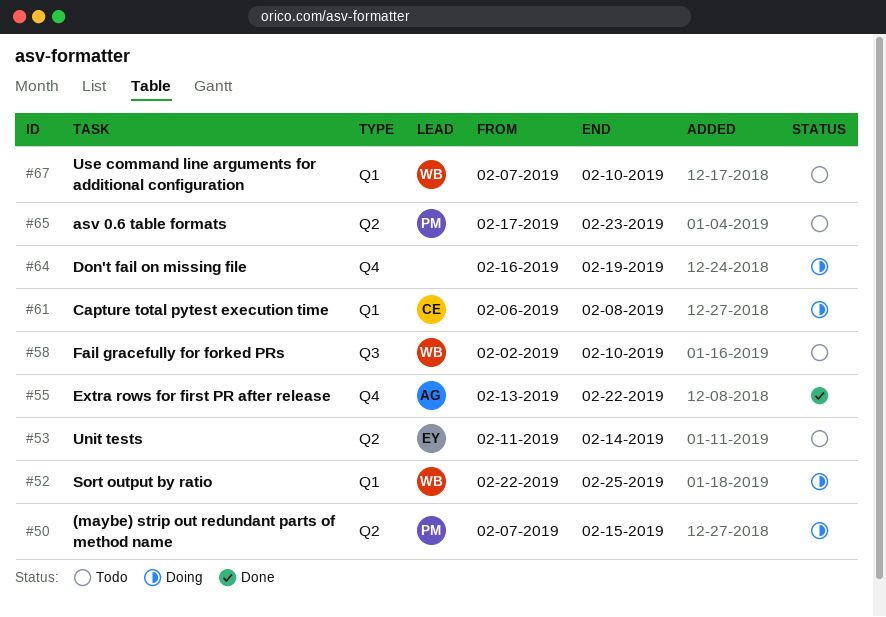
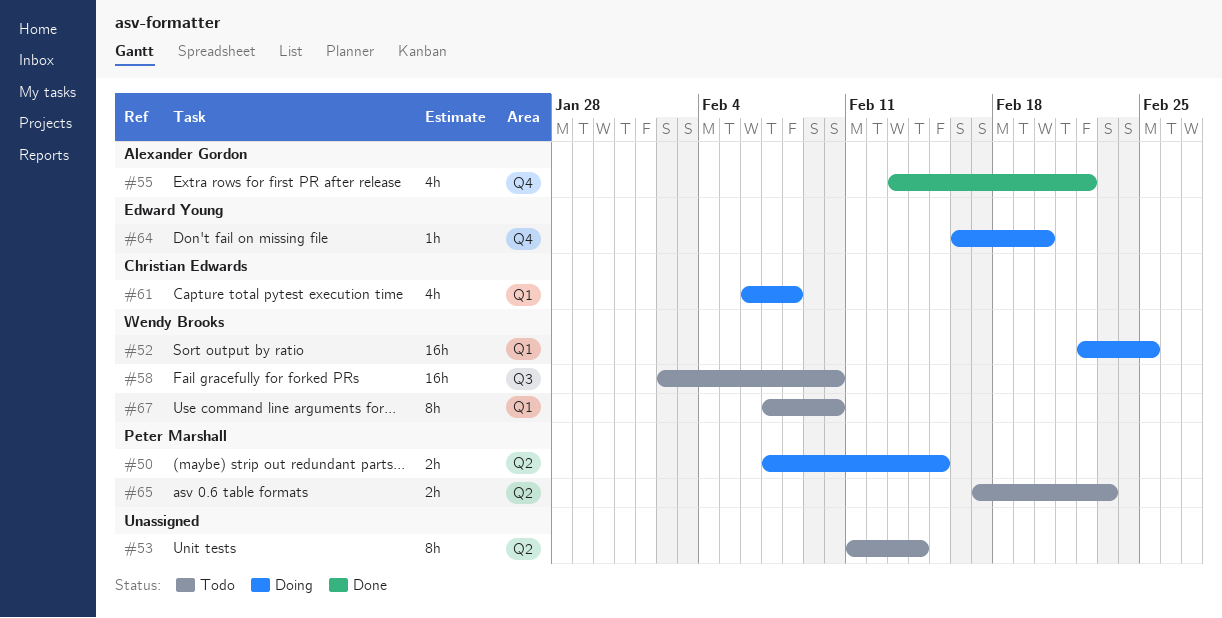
#53, owner: Edward Young -> none
#64, owner: none -> Edward Young
#64, due: Feb 19 -> Feb 20

